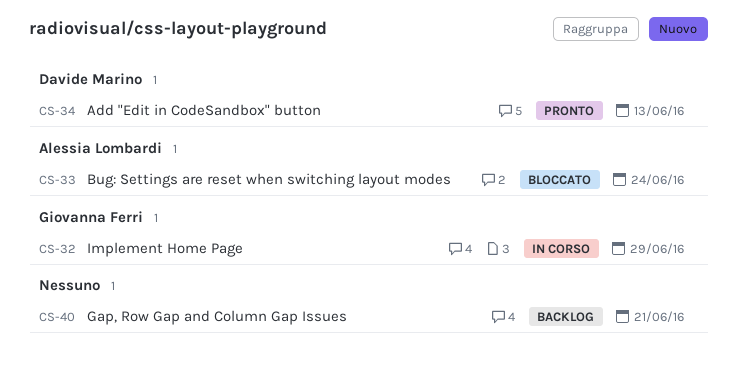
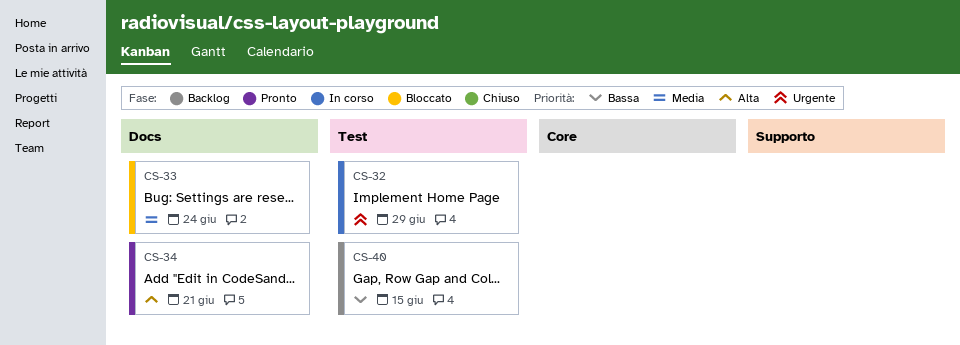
CS-34, due: Jun 13 -> Jun 21
CS-40, due: Jun 21 -> Jun 15

